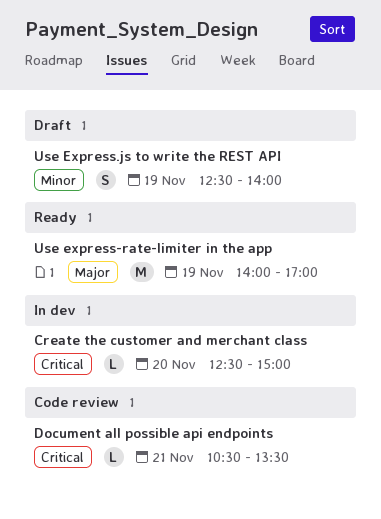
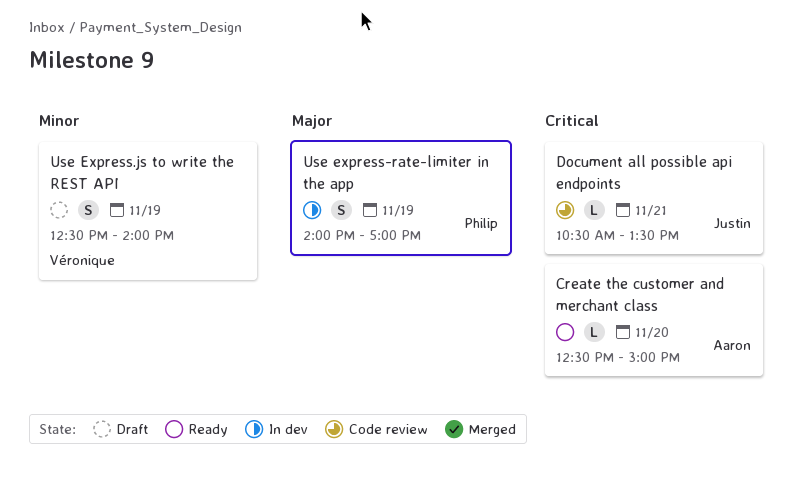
Create the customer and merchant class, status: In dev -> Ready
Use express-rate-limiter in the app, status: Ready -> In dev
Use express-rate-limiter in the app, estimate: M -> S

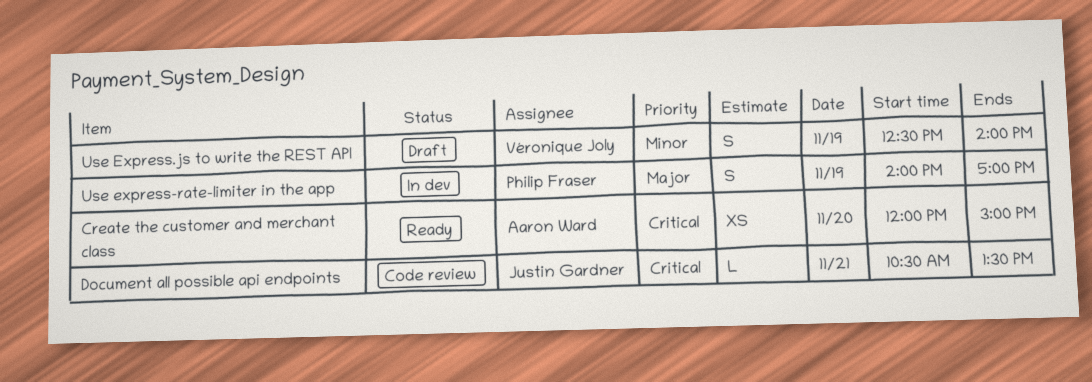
Create the customer and merchant class, estimate: L -> XS
Create the customer and merchant class, begins: 12:30 -> 12:00

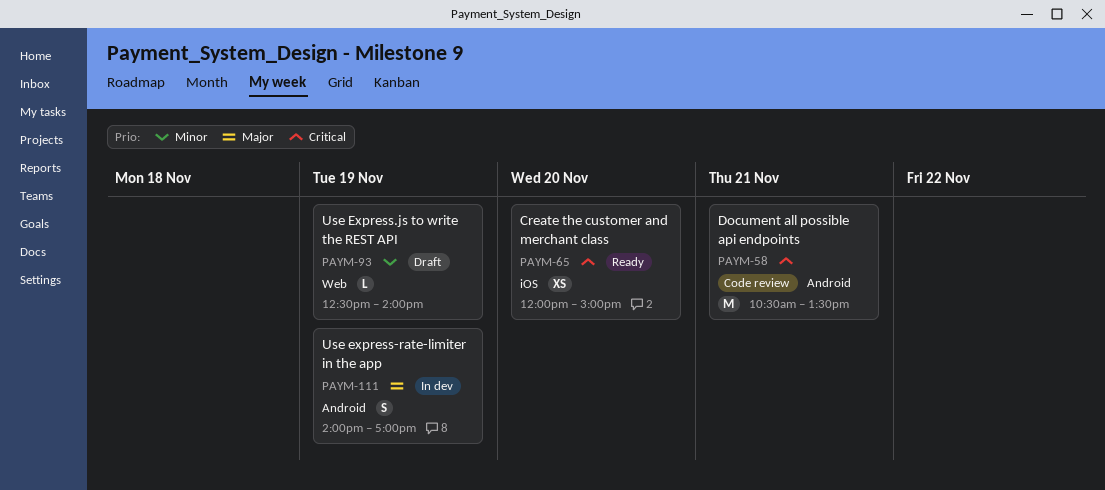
Document all possible api endpoints, estimate: L -> M
Use Express.js to write the REST API, estimate: S -> L

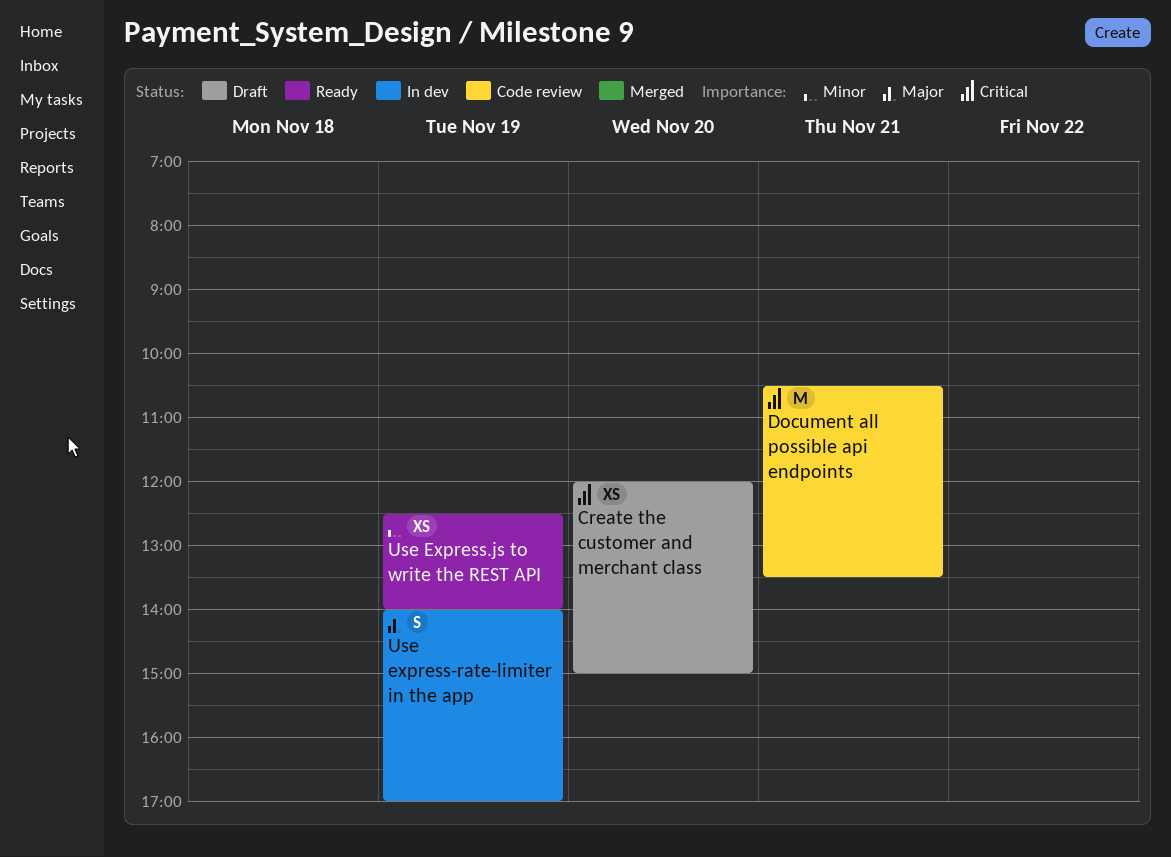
Create the customer and merchant class, status: Ready -> Draft
Use Express.js to write the REST API, status: Draft -> Ready
Use Express.js to write the REST API, estimate: L -> XS

